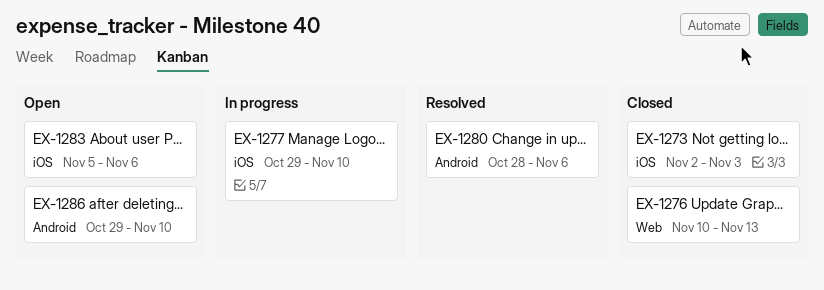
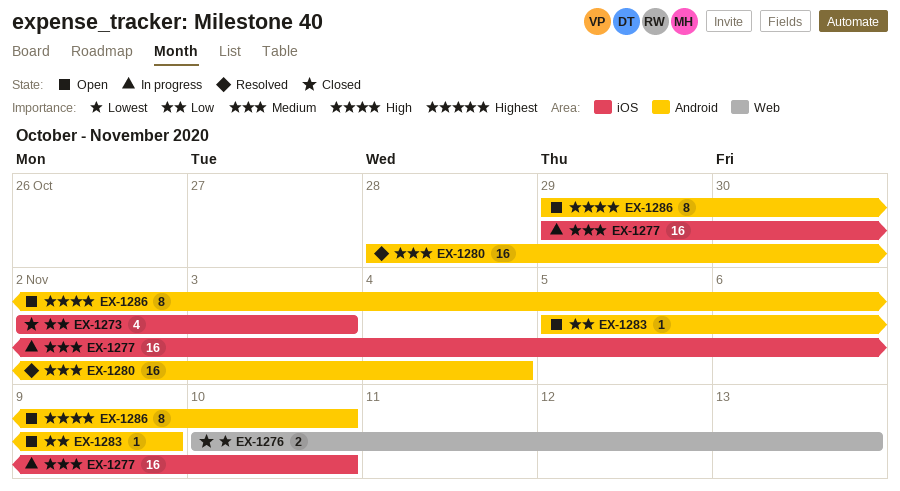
EX-1280, due: Nov 6 -> Nov 4
EX-1283, label: iOS -> Android
EX-1283, due: Nov 6 -> Nov 9

